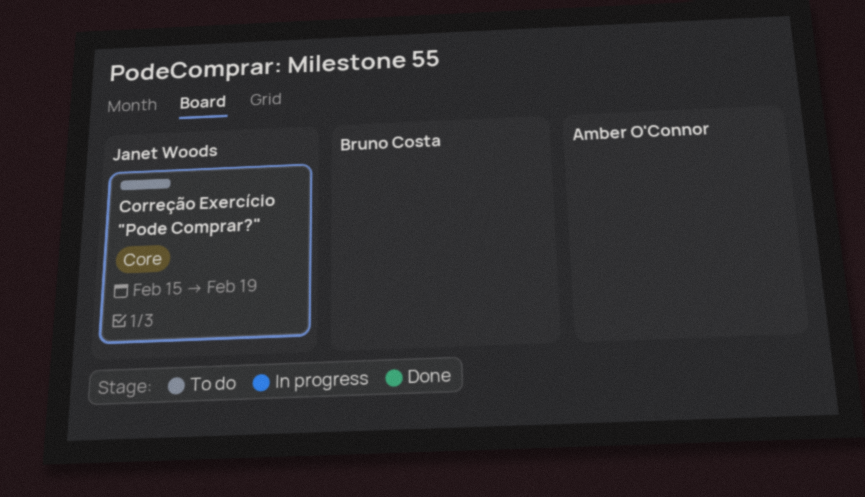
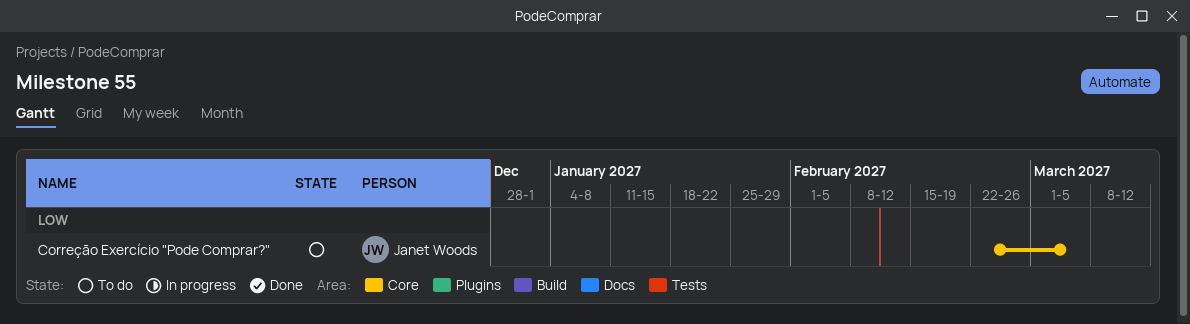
Correção Exercício "Pode Comprar?", start: Feb 15 -> Feb 22
Correção Exercício "Pode Comprar?", due: Feb 19 -> Mar 5

